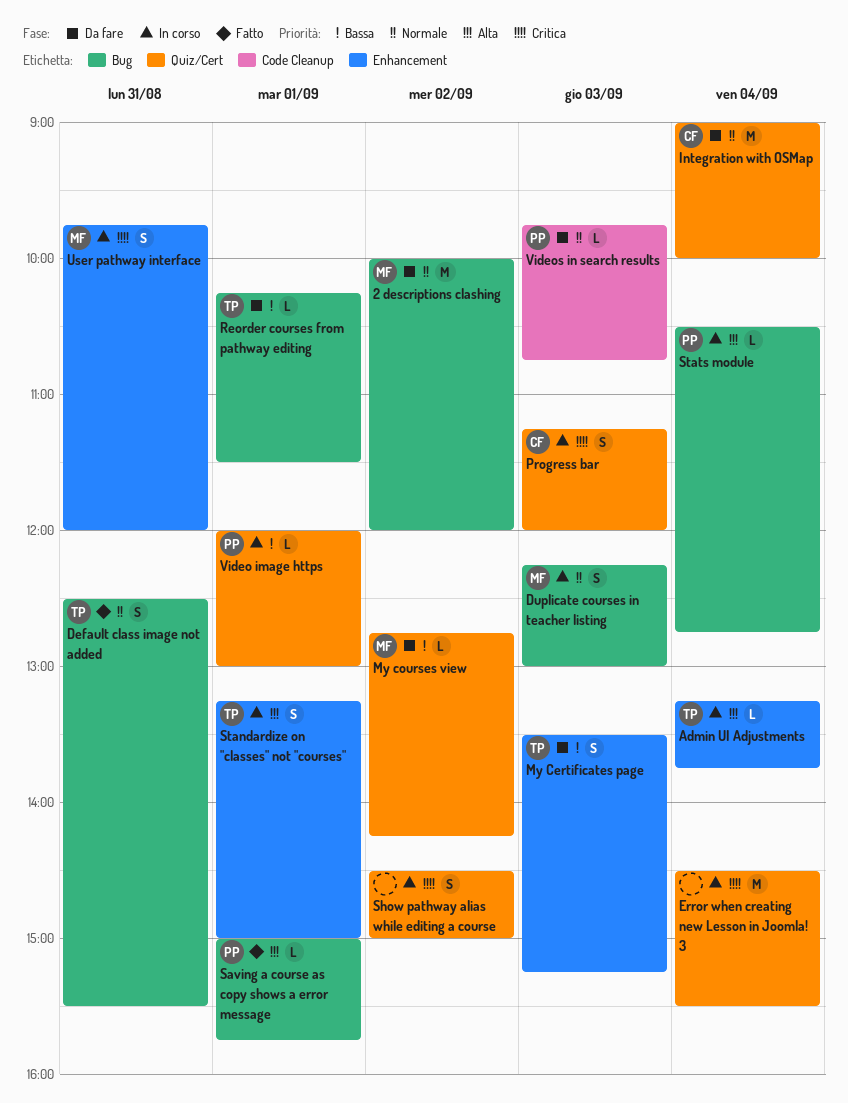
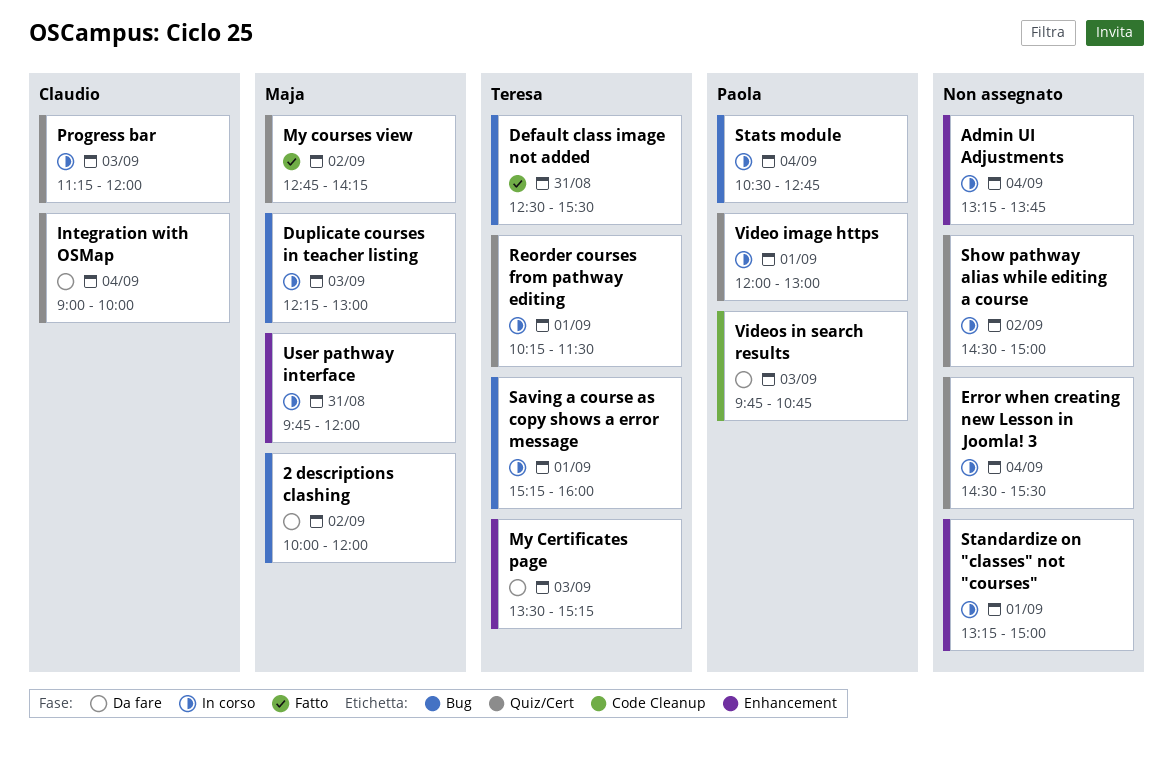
Admin UI Adjustments, owner: Teresa -> none
My courses view, status: Da fare -> Fatto
Reorder courses from pathway editing, status: Da fare -> In corso
Reorder courses from pathway editing, label: Bug -> Quiz/Cert
Saving a course as copy shows a error message, status: Fatto -> In corso
Saving a course as copy shows a error message, owner: Paola -> Teresa
Saving a course as copy shows a error message, begins: 15:00 -> 15:15
Saving a course as copy shows a error message, ends: 15:45 -> 16:00
Standardize on "classes" not "courses", owner: Teresa -> none

